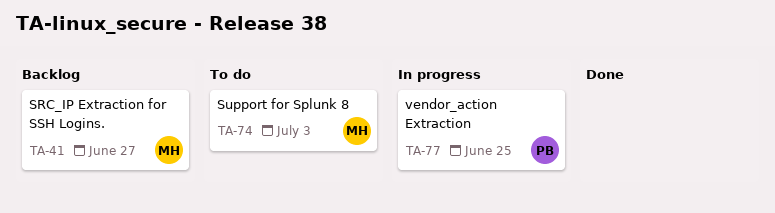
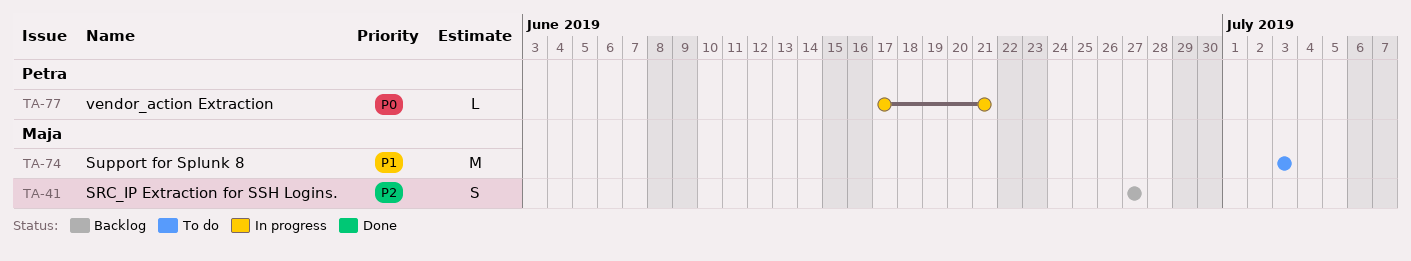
TA-77, due: Jun 25 -> Jun 21

